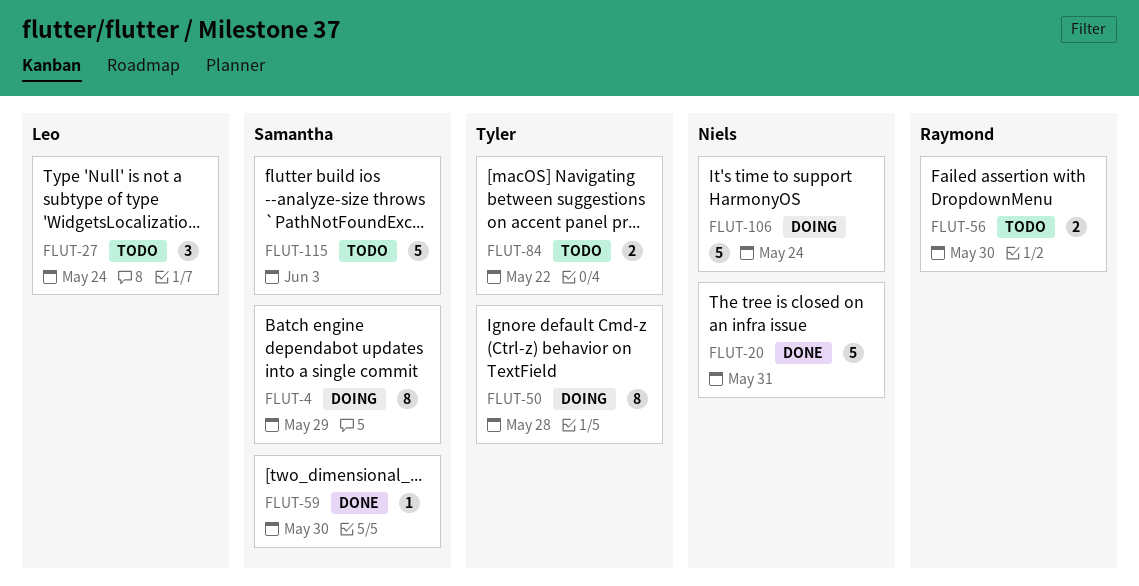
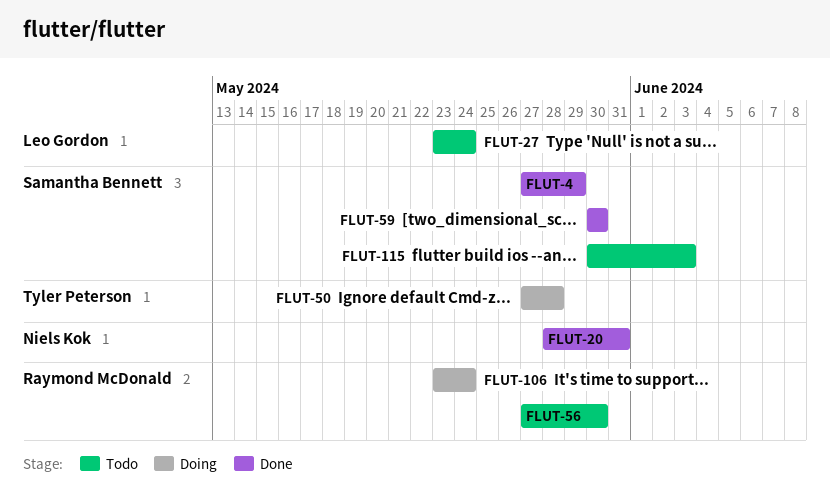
FLUT-4, status: Doing -> Done
FLUT-84: present -> none
FLUT-106, owner: Niels Kok -> Raymond McDonald

